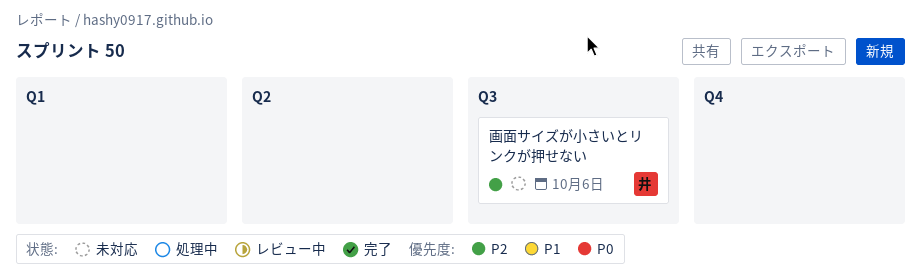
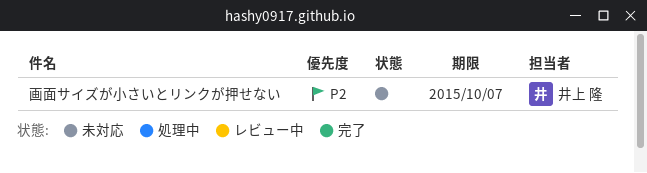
画面サイズが小さいとリンクが押せない, due: Oct 6 -> Oct 7

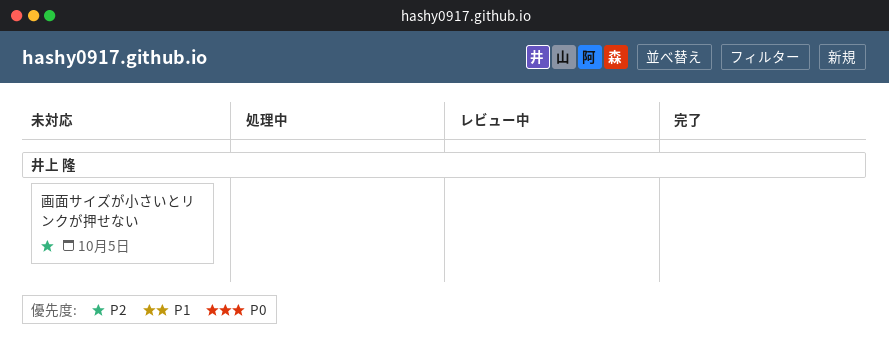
画面サイズが小さいとリンクが押せない, due: Oct 7 -> Oct 5

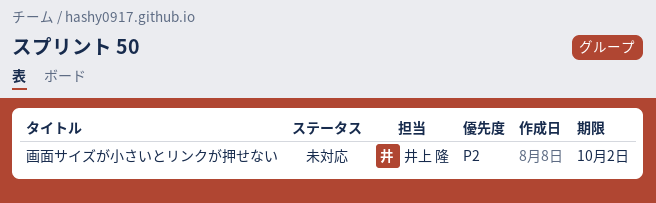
画面サイズが小さいとリンクが押せない, due: Oct 5 -> Oct 2

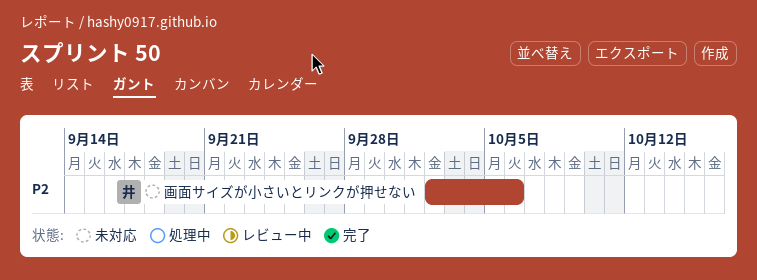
画面サイズが小さいとリンクが押せない, due: Oct 2 -> Oct 6

